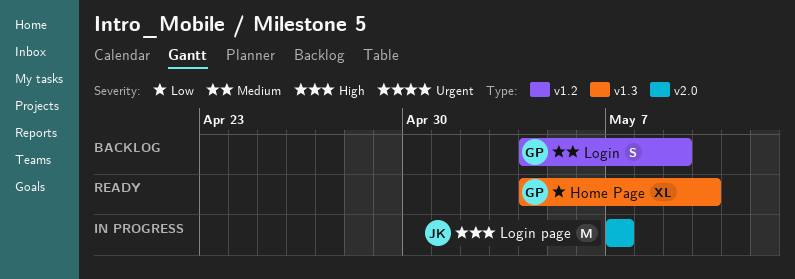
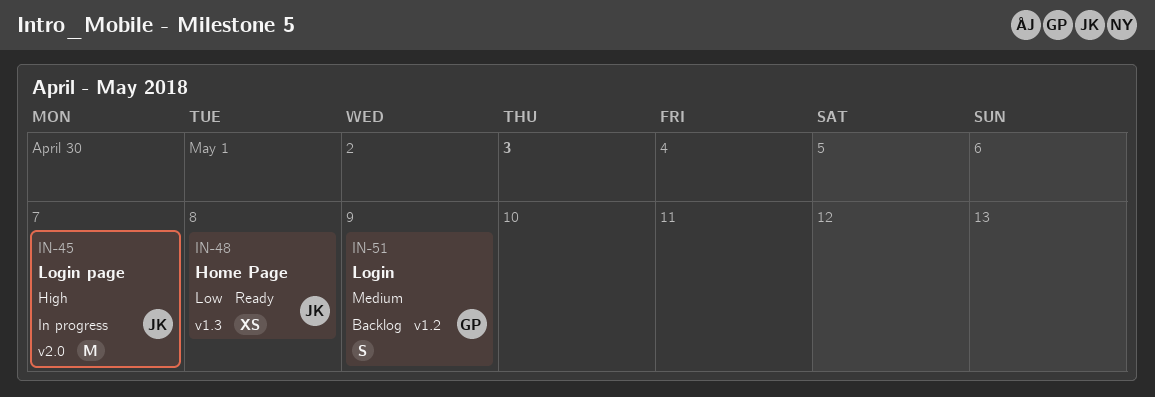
Home Page, owner: GP -> JK
Home Page, estimate: XL -> XS
Home Page, due: May 10 -> May 8

